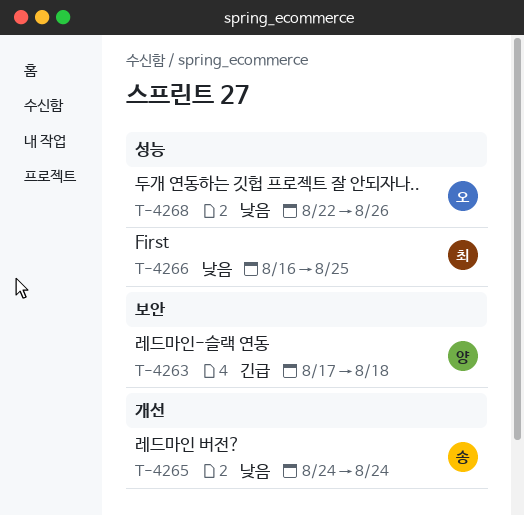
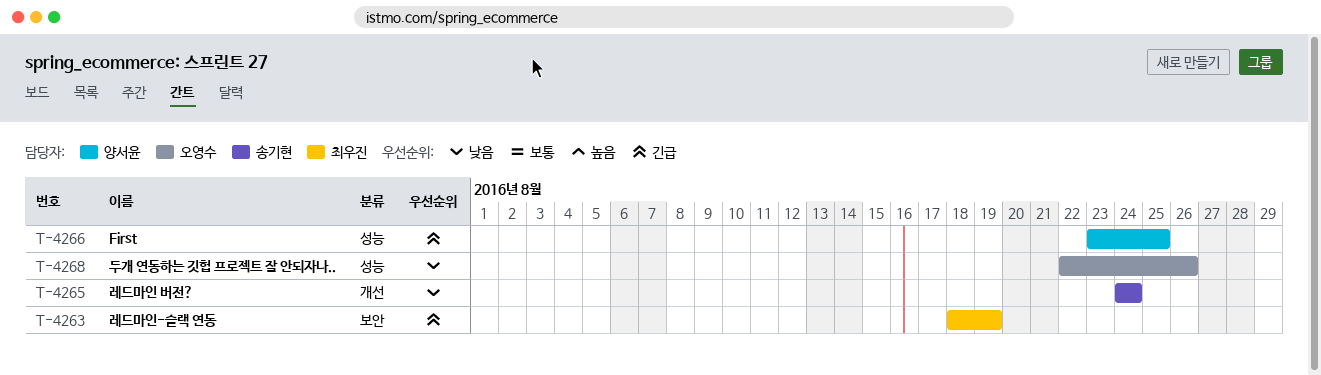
T-4263, owner: 양서윤 -> 최우진
T-4263, start: Aug 17 -> Aug 18
T-4263, due: Aug 18 -> Aug 19
T-4266, owner: 최우진 -> 양서윤
T-4266, priority: 낮음 -> 긴급
T-4266, start: Aug 16 -> Aug 23

